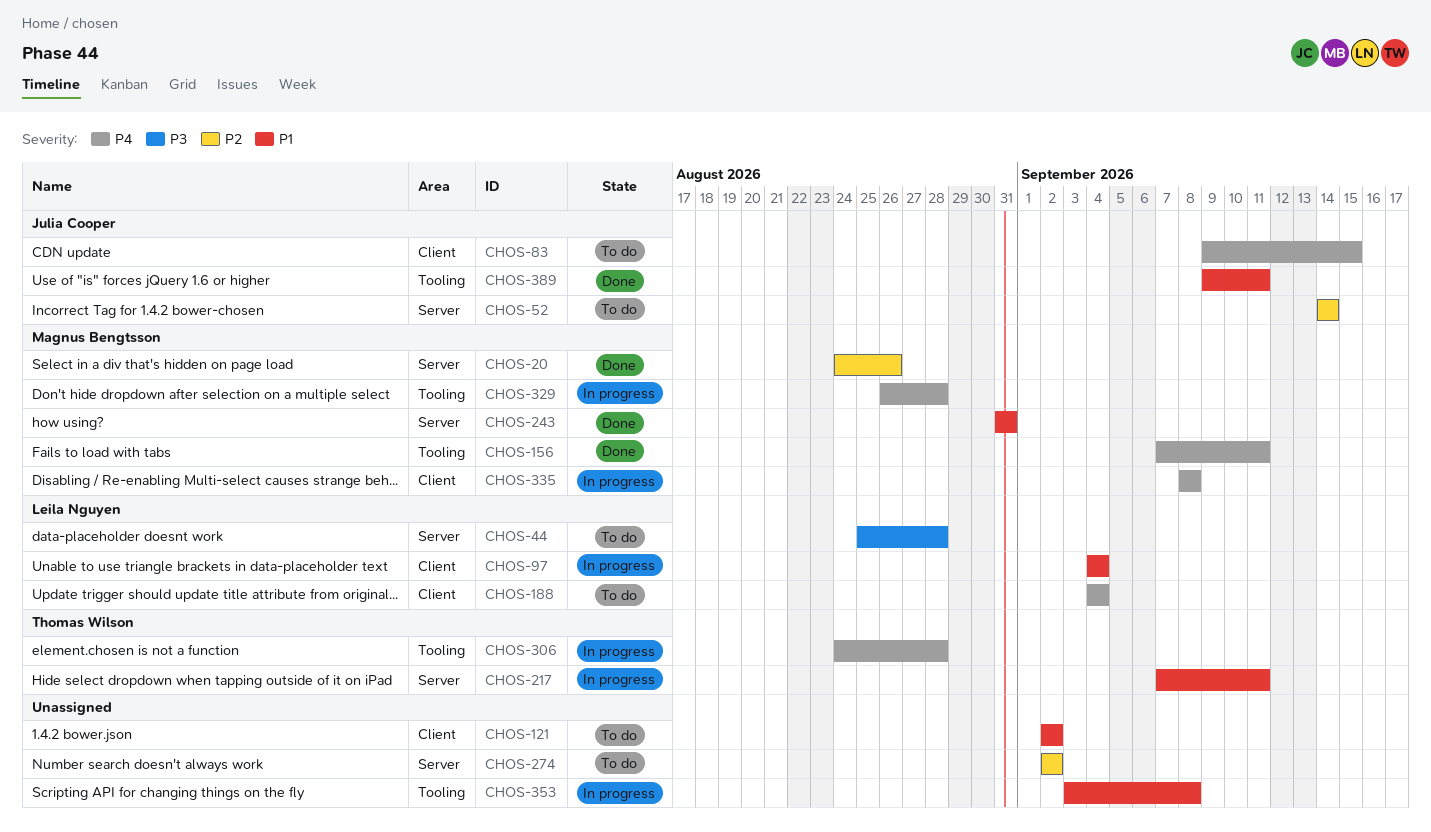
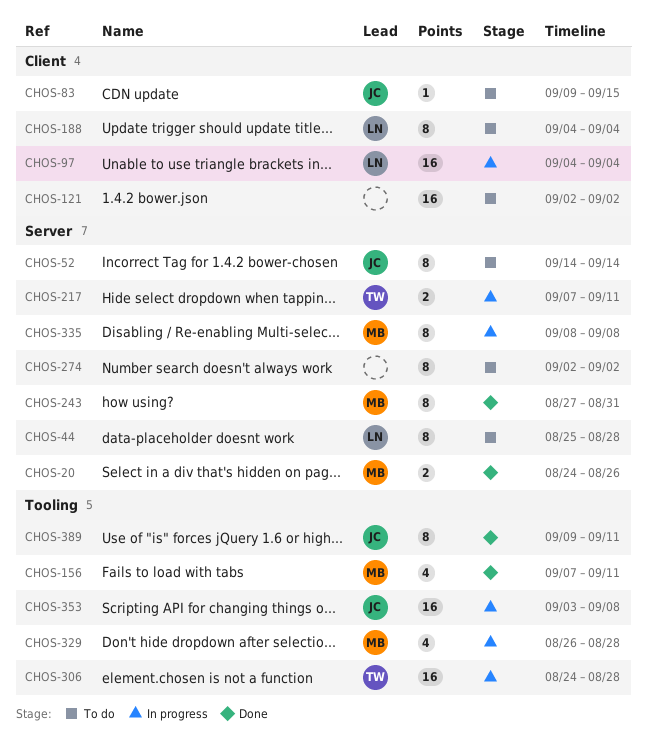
CHOS-243, start: Aug 31 -> Aug 27
CHOS-335, label: Client -> Server
CHOS-353, owner: none -> Julia Cooper

